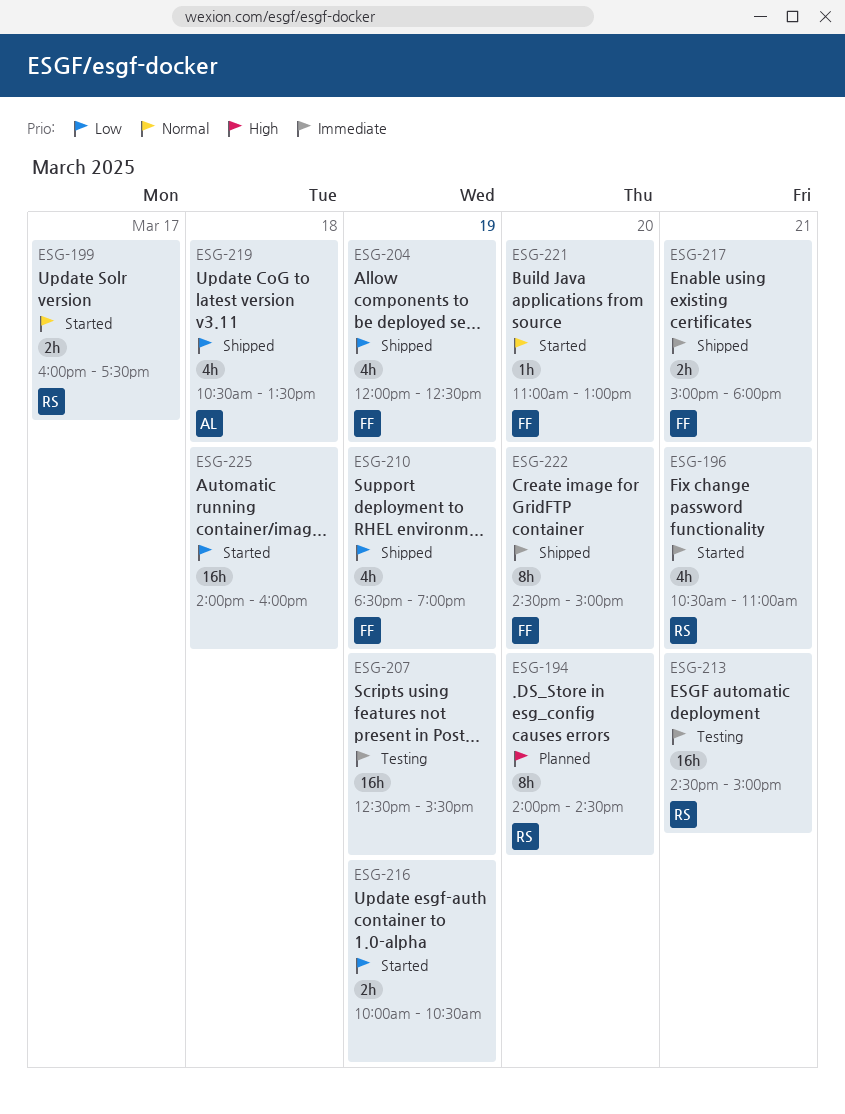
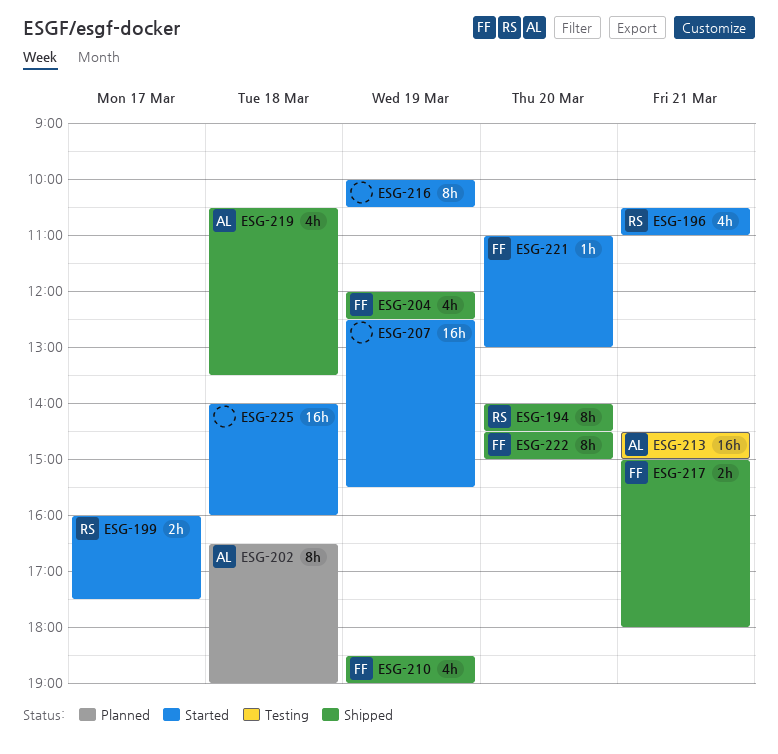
ESG-194, status: Planned -> Shipped
ESG-202: none -> present
ESG-207, status: Testing -> Started
ESG-213, owner: RS -> AL
ESG-216, estimate: 2h -> 8h

